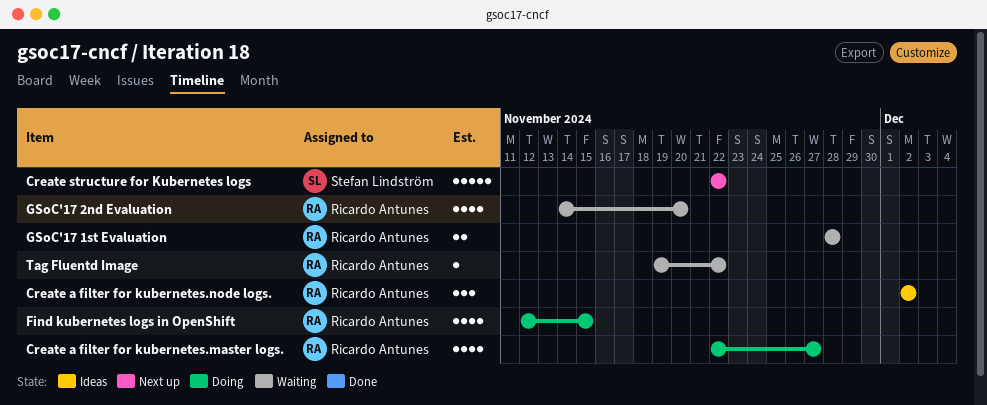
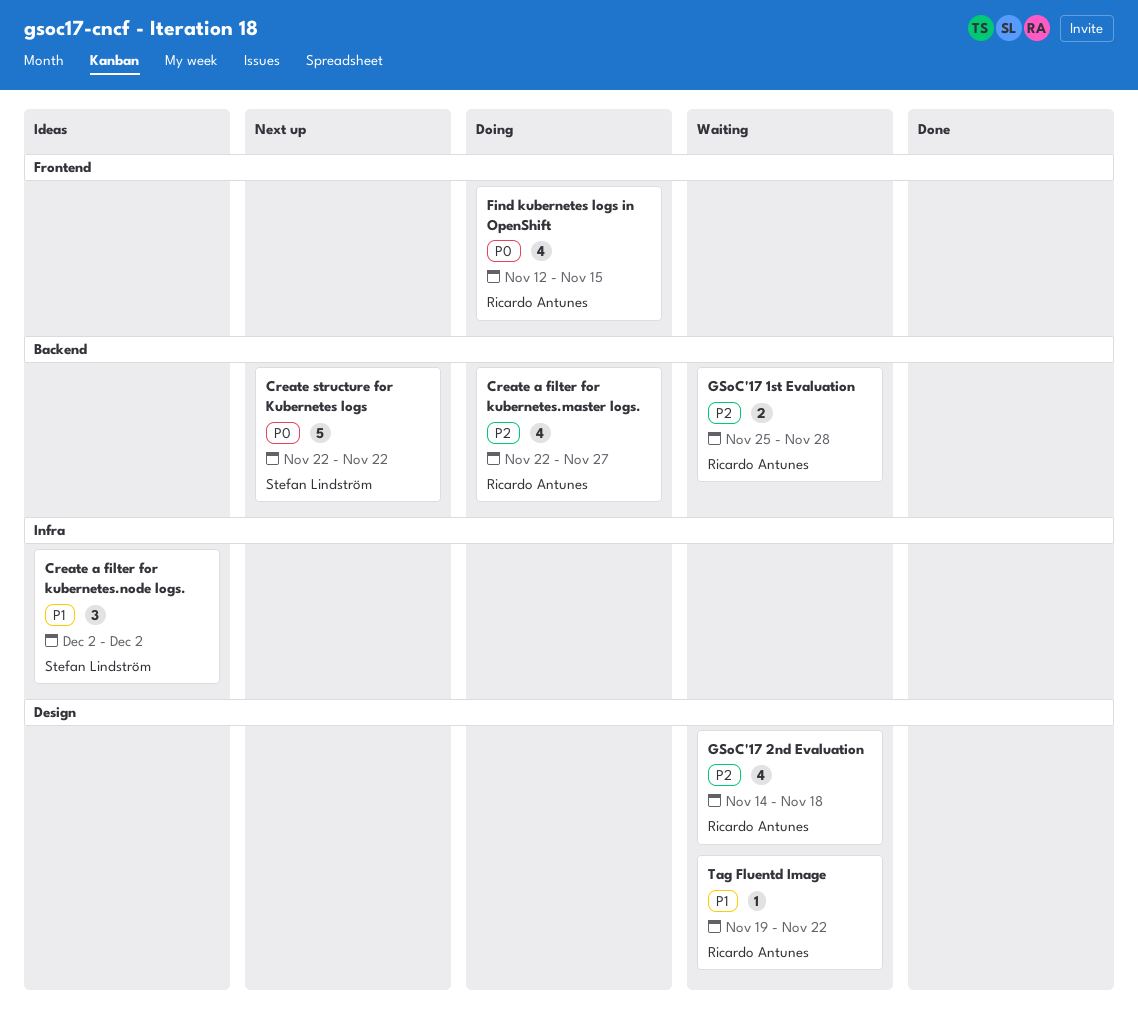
Create a filter for kubernetes.node logs., owner: Ricardo Antunes -> Stefan Lindström
GSoC'17 1st Evaluation, start: Nov 28 -> Nov 25
GSoC'17 2nd Evaluation, due: Nov 20 -> Nov 18

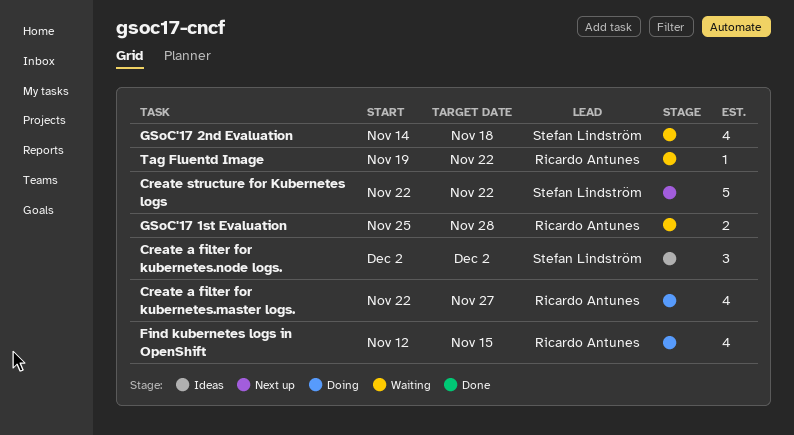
GSoC'17 2nd Evaluation, owner: Ricardo Antunes -> Stefan Lindström

